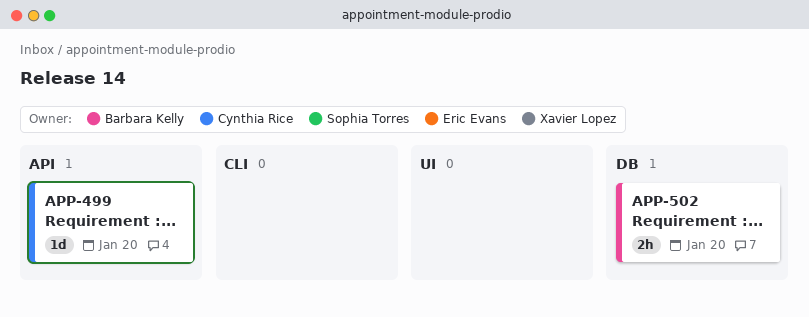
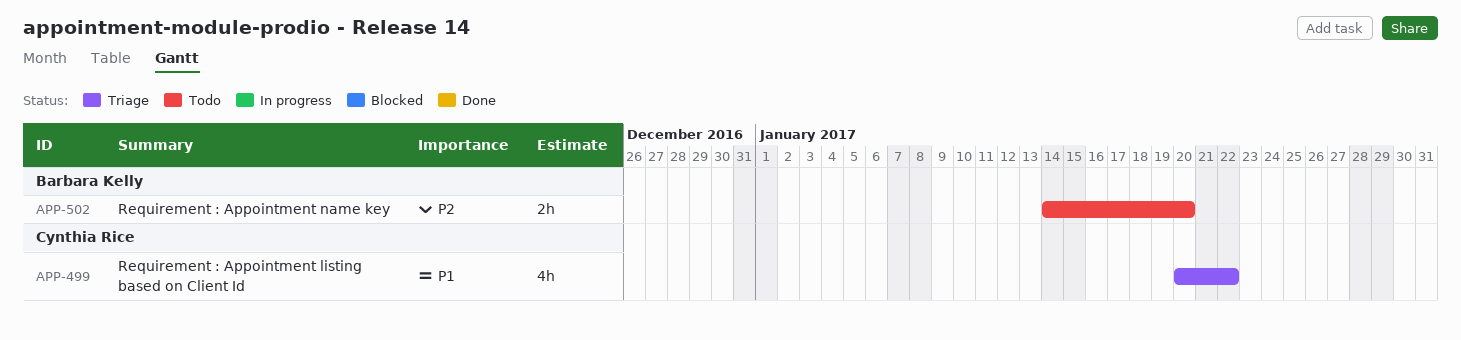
APP-499, estimate: 1d -> 4h
APP-499, due: Jan 20 -> Jan 22

